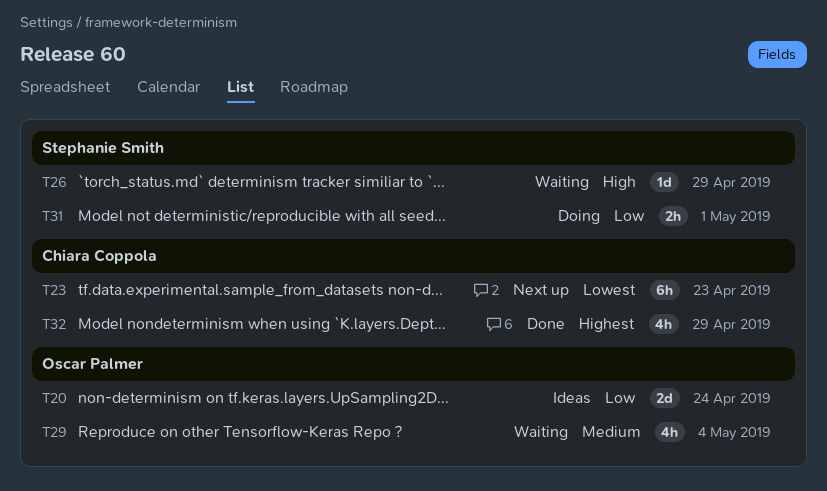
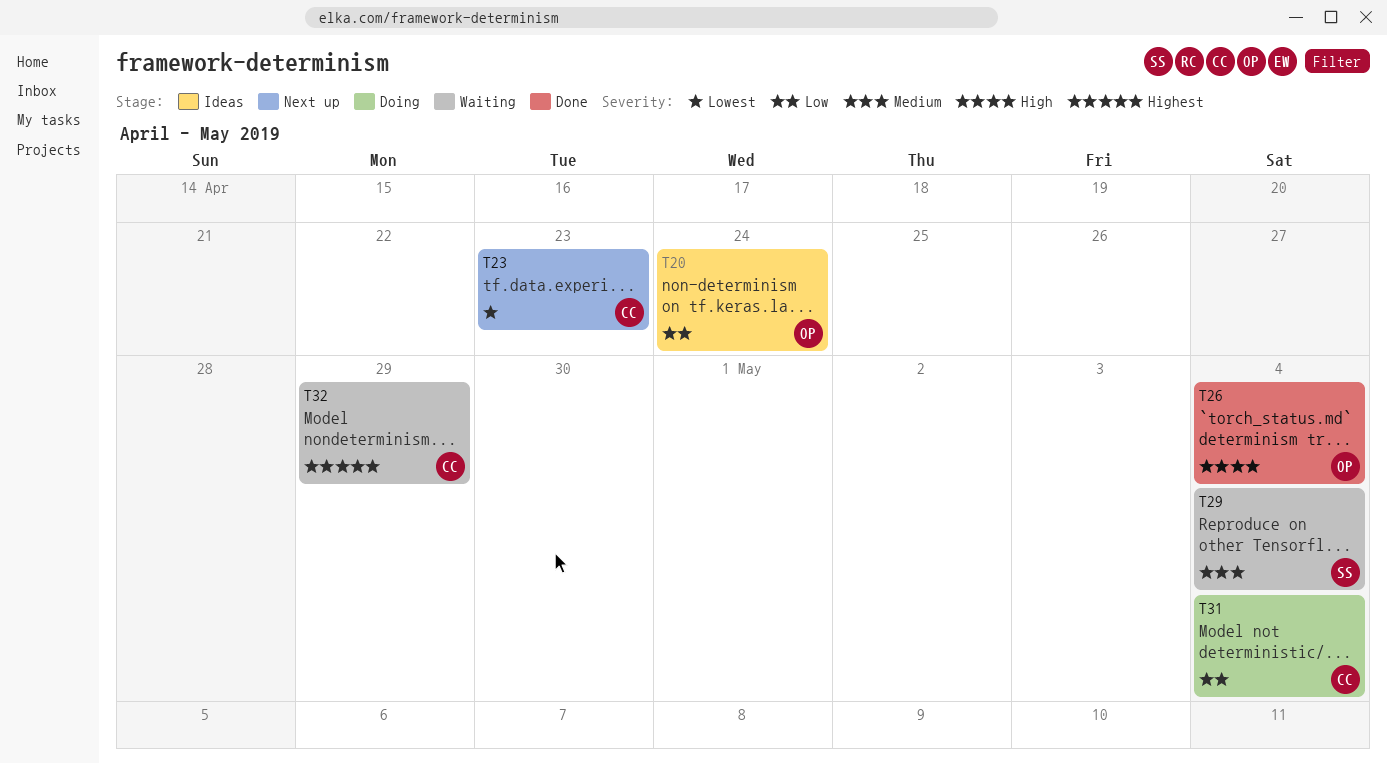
T26, status: Waiting -> Done
T26, owner: Stephanie Smith -> Oscar Palmer
T26, due: Apr 29 -> May 4
T29, owner: Oscar Palmer -> Stephanie Smith
T31, owner: Stephanie Smith -> Chiara Coppola
T31, due: May 1 -> May 4
T32, status: Done -> Waiting

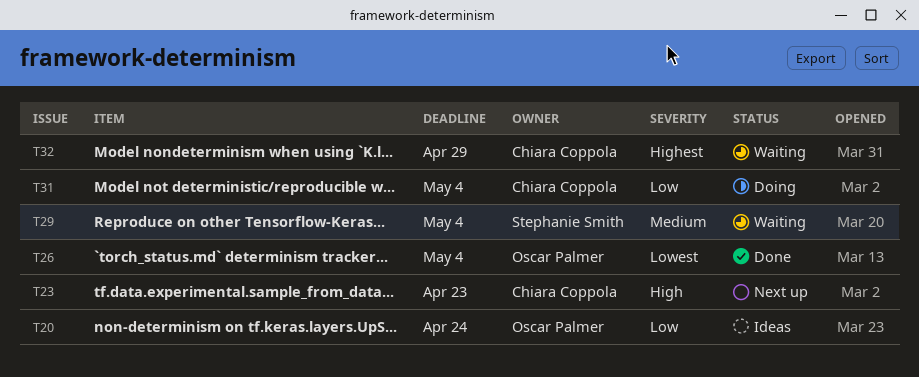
T23, priority: Lowest -> High
T26, priority: High -> Lowest

